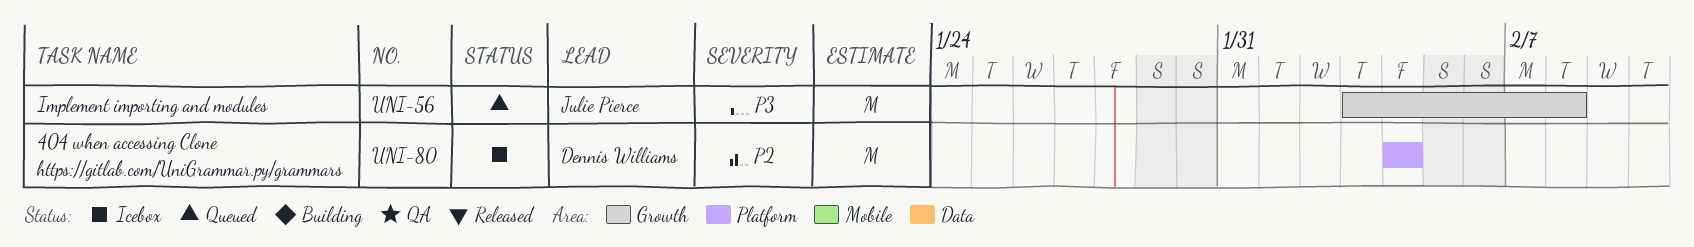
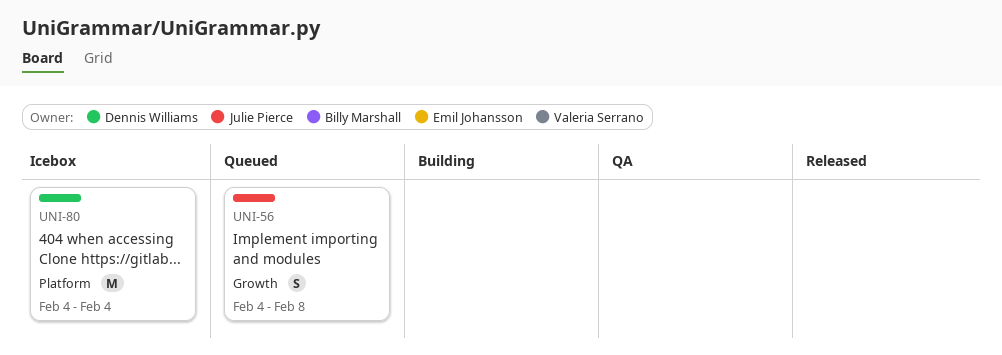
UNI-56, estimate: M -> S
UNI-56, start: Feb 3 -> Feb 4

